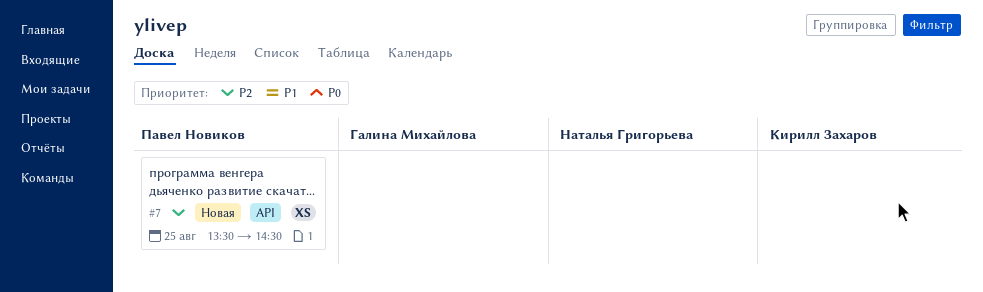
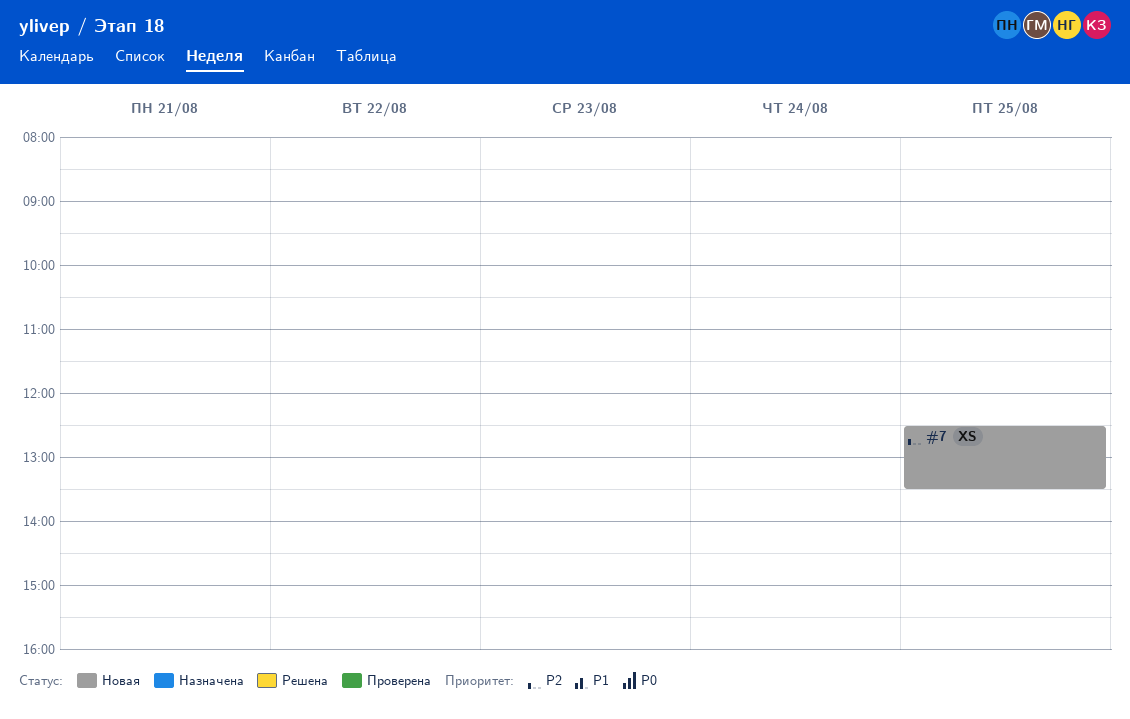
#7, begins: 13:30 -> 12:30
#7, ends: 14:30 -> 13:30

